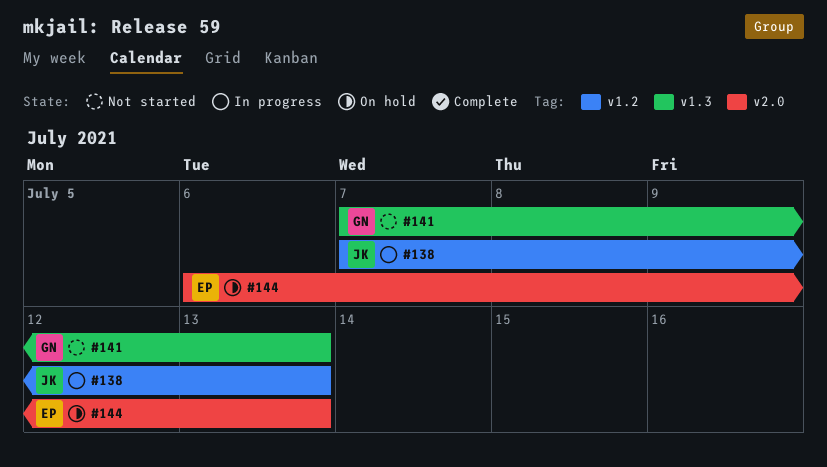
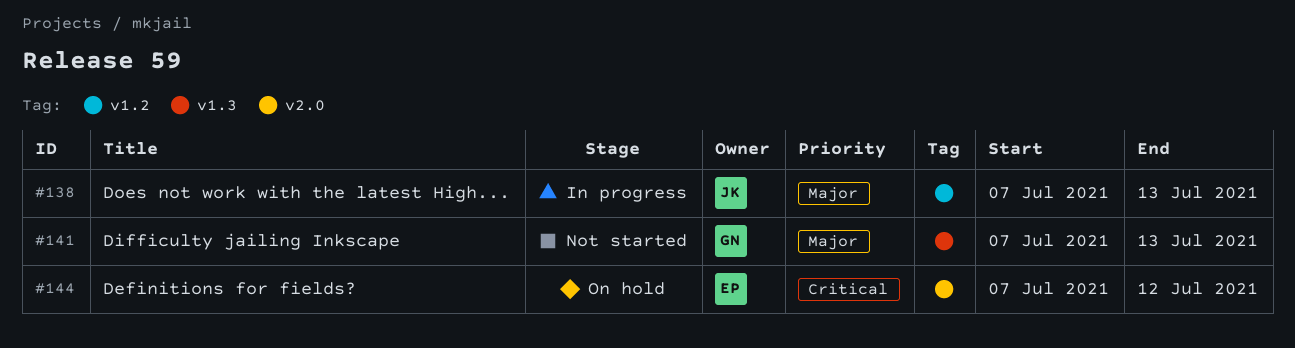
#144, start: Jul 6 -> Jul 7
#144, due: Jul 13 -> Jul 12

